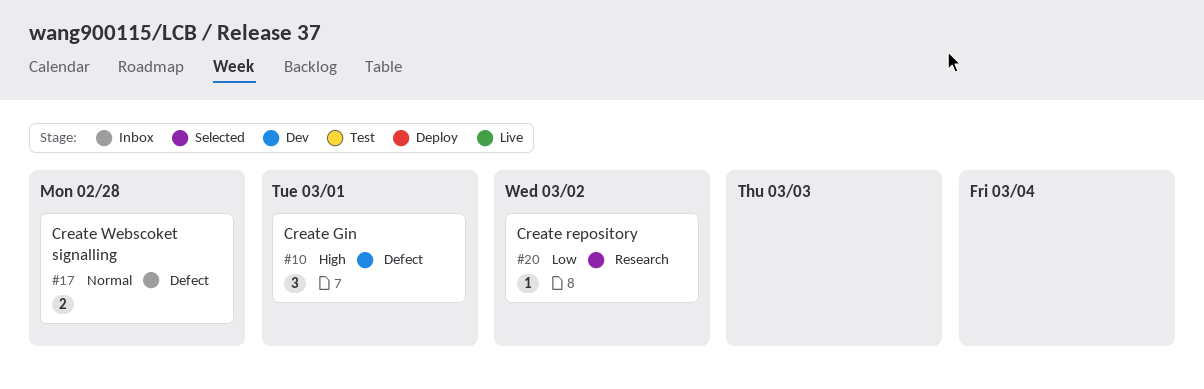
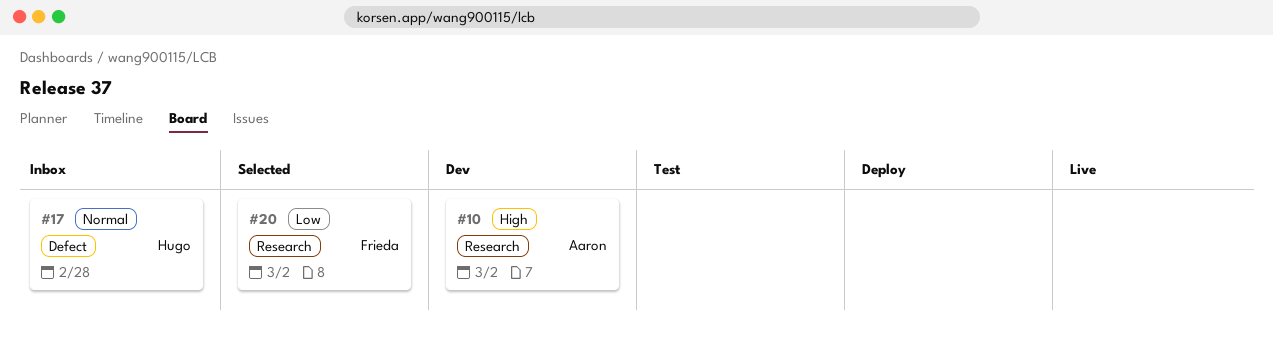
#10, label: Defect -> Research
#10, due: Mar 1 -> Mar 2

